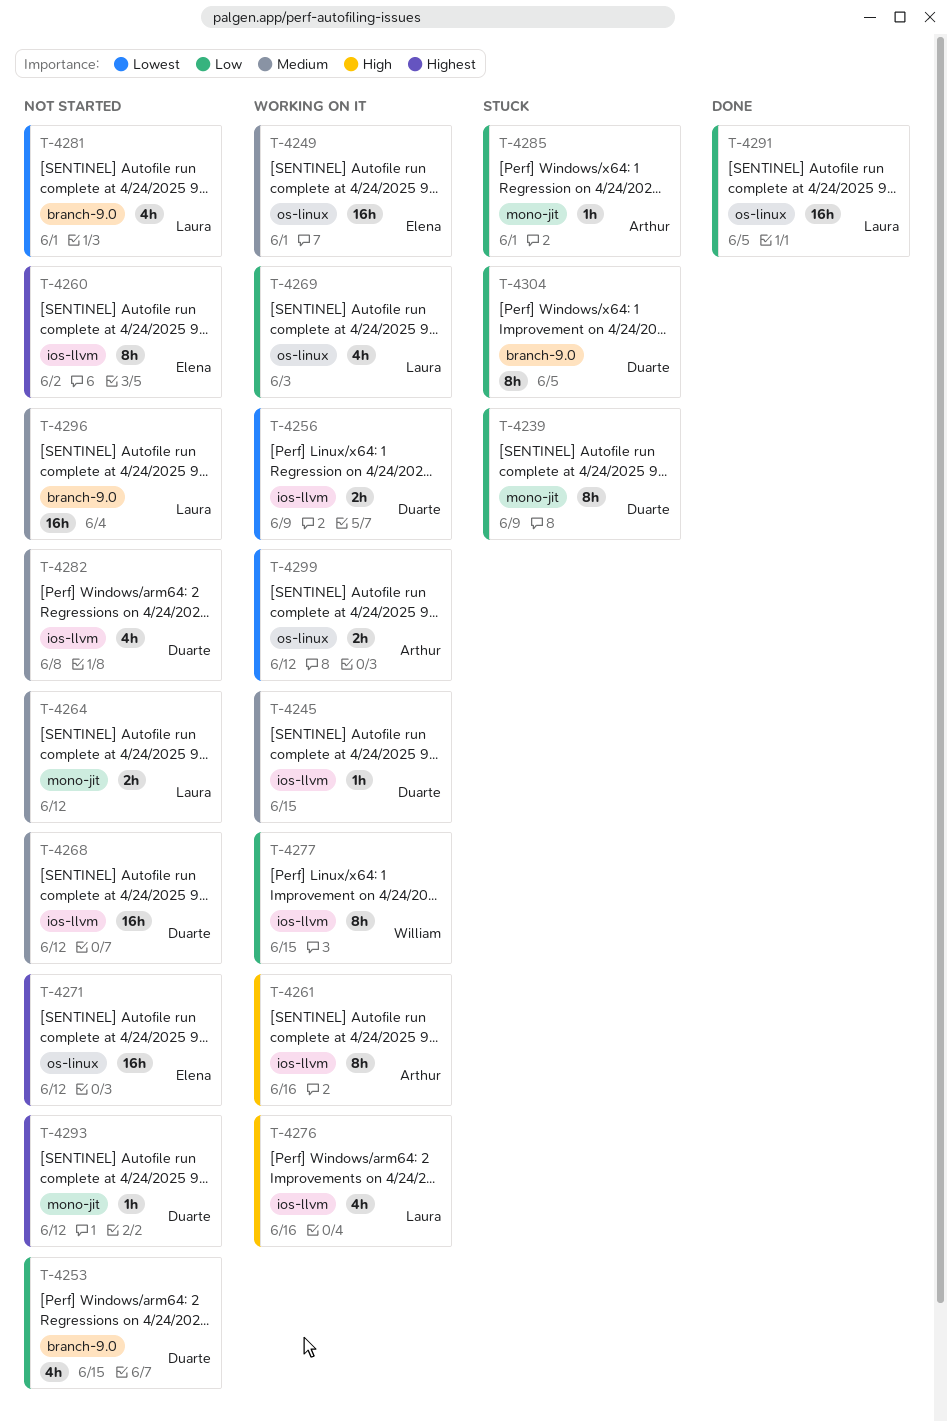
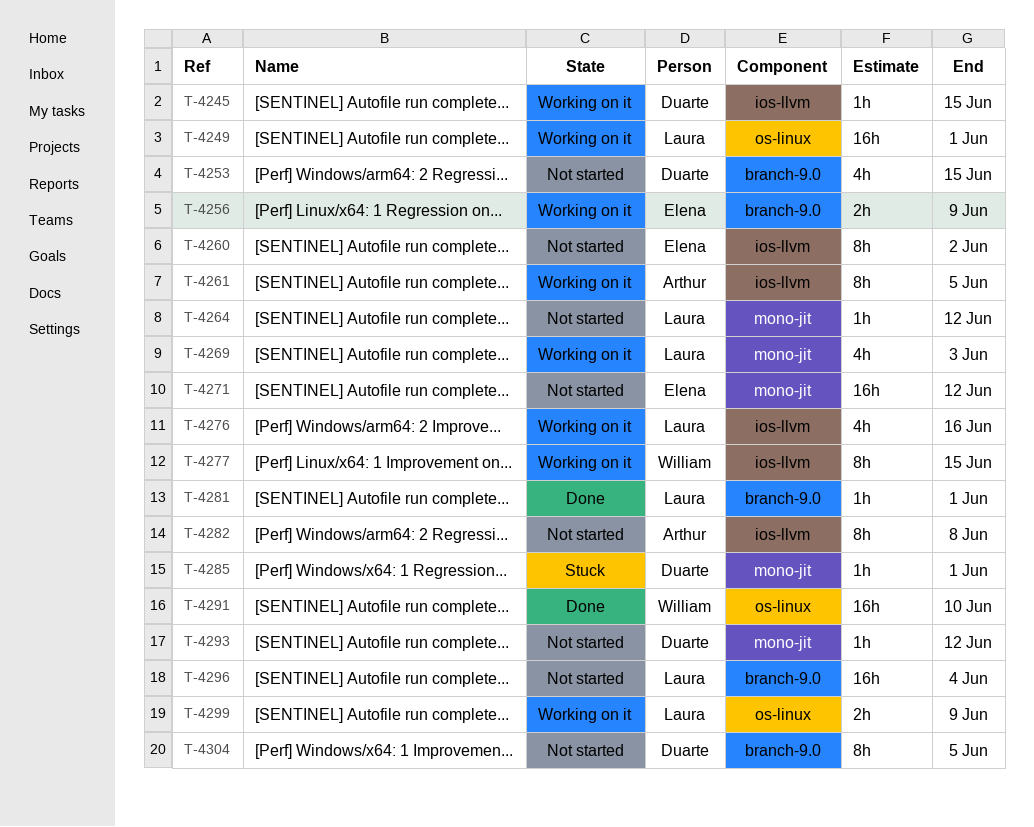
T-4239: present -> none
T-4249, owner: Elena -> Laura
T-4256, owner: Duarte -> Elena
T-4256, label: ios-llvm -> branch-9.0
T-4261, due: Jun 16 -> Jun 5
T-4264, estimate: 2h -> 1h
T-4268: present -> none
T-4269, label: os-linux -> mono-jit
T-4271, label: os-linux -> mono-jit
T-4281, status: Not started -> Done
T-4281, estimate: 4h -> 1h
T-4282, owner: Duarte -> Arthur
T-4282, estimate: 4h -> 8h
T-4285, owner: Arthur -> Duarte
T-4291, owner: Laura -> William
T-4291, due: Jun 5 -> Jun 10
T-4299, owner: Arthur -> Laura
T-4299, due: Jun 12 -> Jun 9
T-4304, status: Stuck -> Not started

